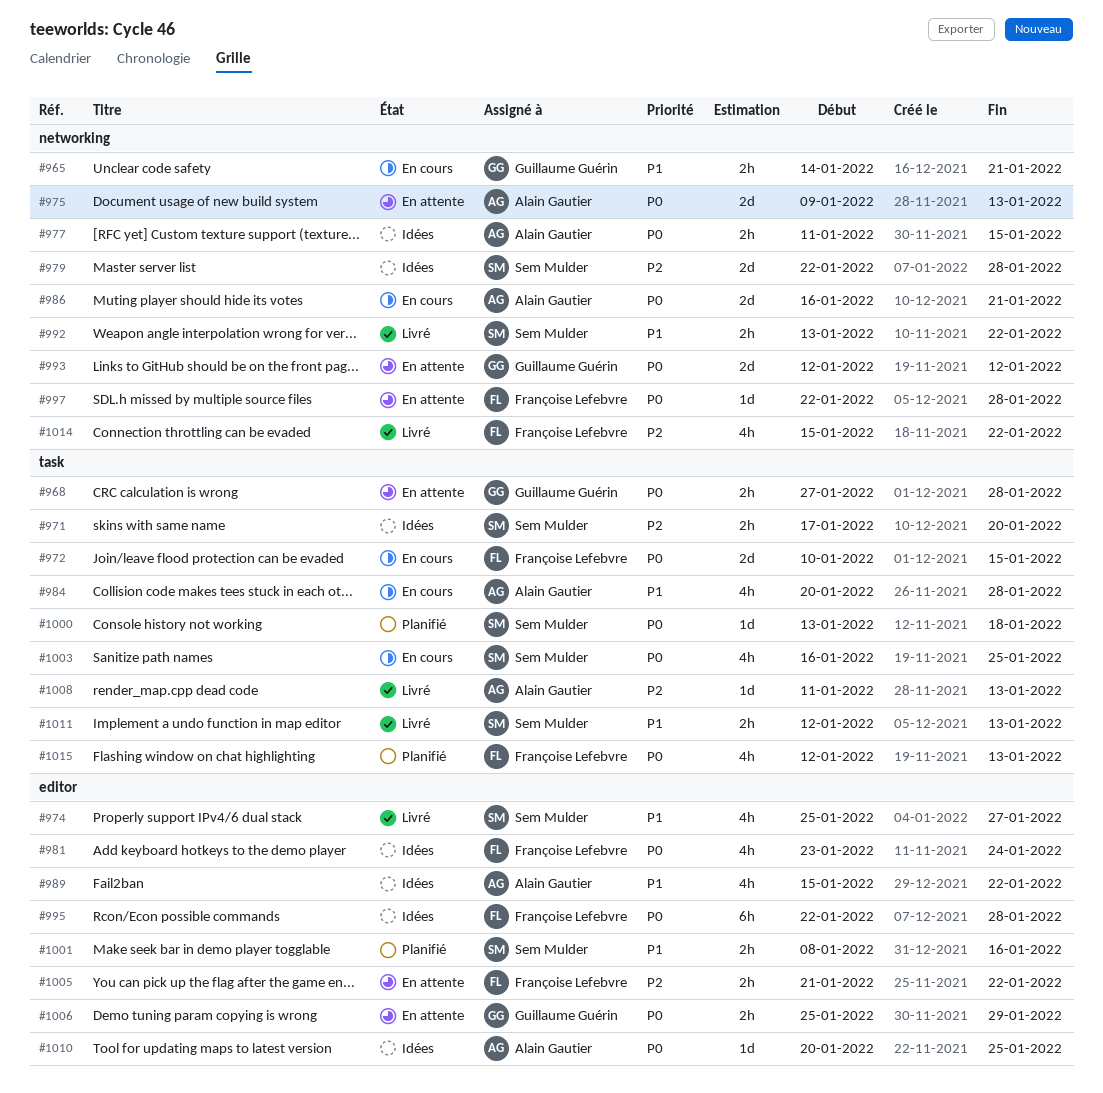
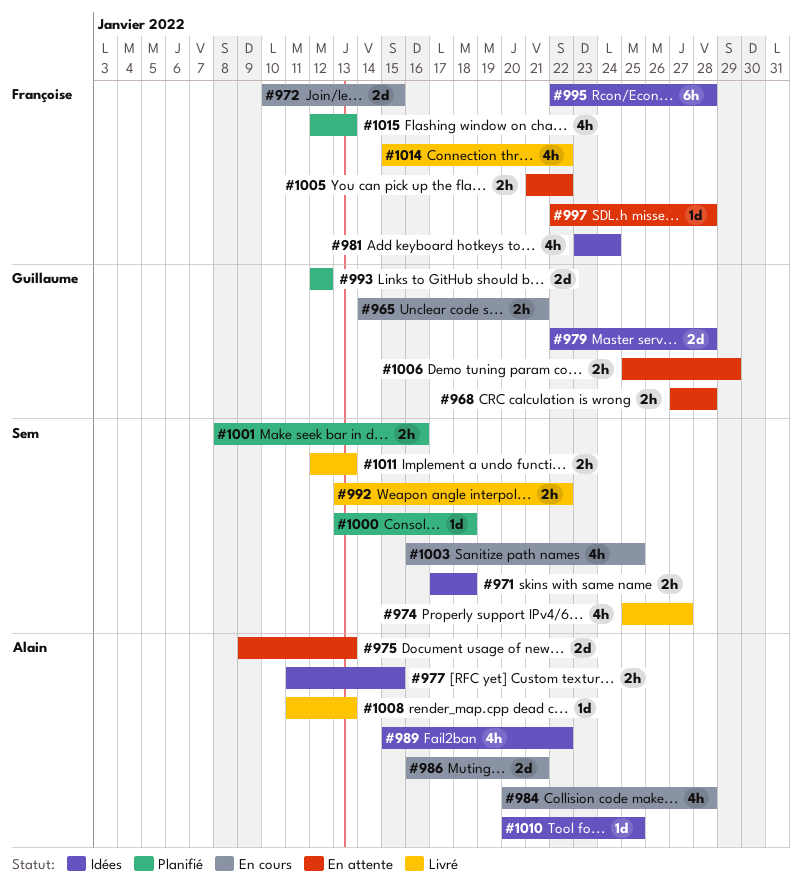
#971, due: Jan 20 -> Jan 18
#979, owner: Sem Mulder -> Guillaume Guérin
#993, status: En attente -> Planifié

